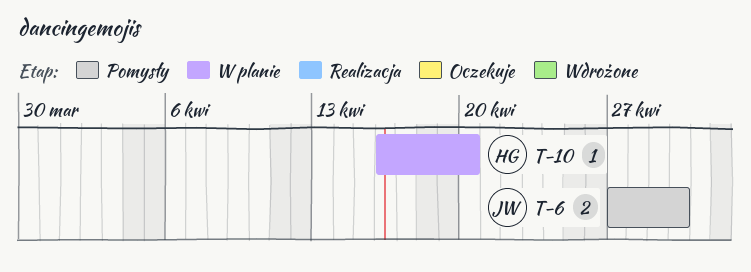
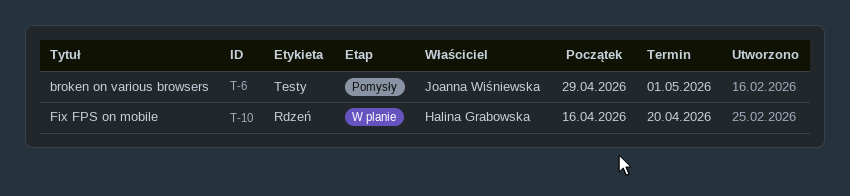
T-6, start: Apr 27 -> Apr 29
T-6, due: Apr 30 -> May 1

